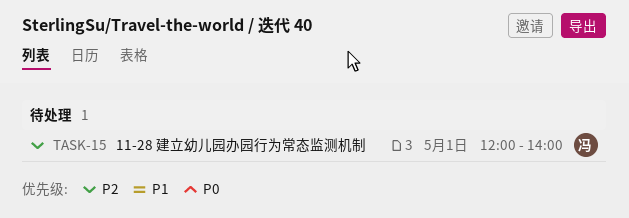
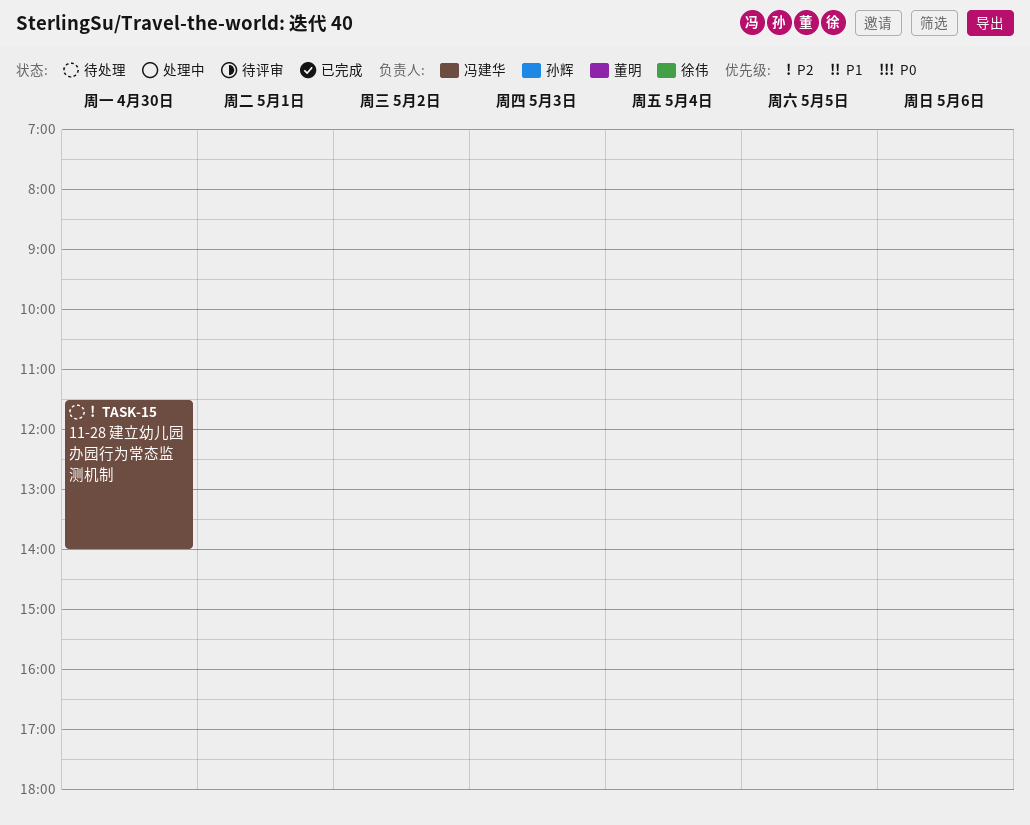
TASK-15, day: May 1 -> Apr 30
TASK-15, begins: 12:00 -> 11:30

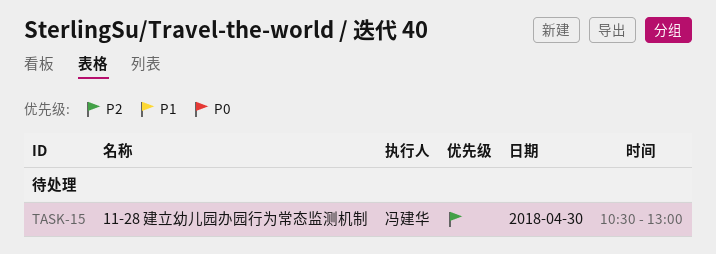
TASK-15, begins: 11:30 -> 10:30
TASK-15, ends: 14:00 -> 13:00

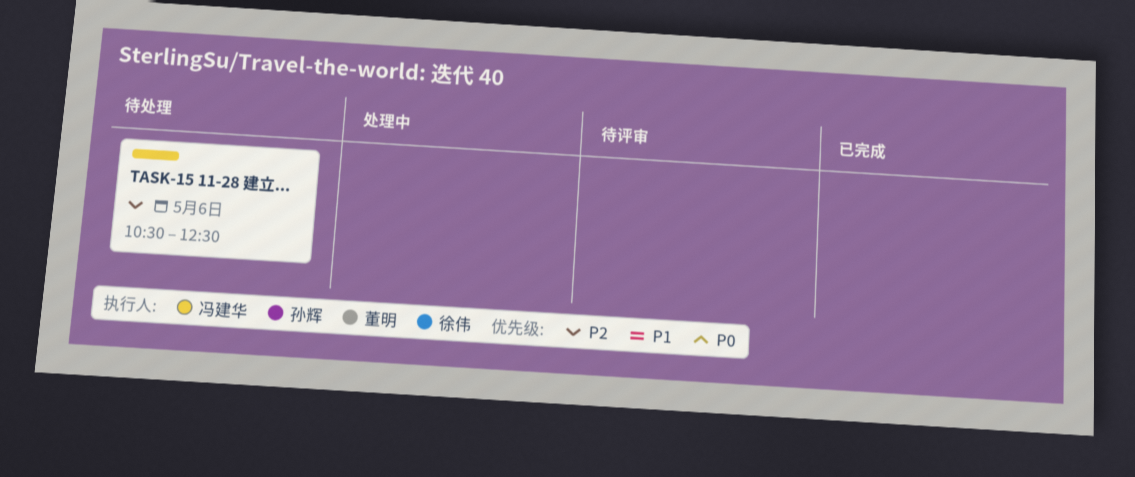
TASK-15, day: Apr 30 -> May 6
TASK-15, ends: 13:00 -> 12:30

